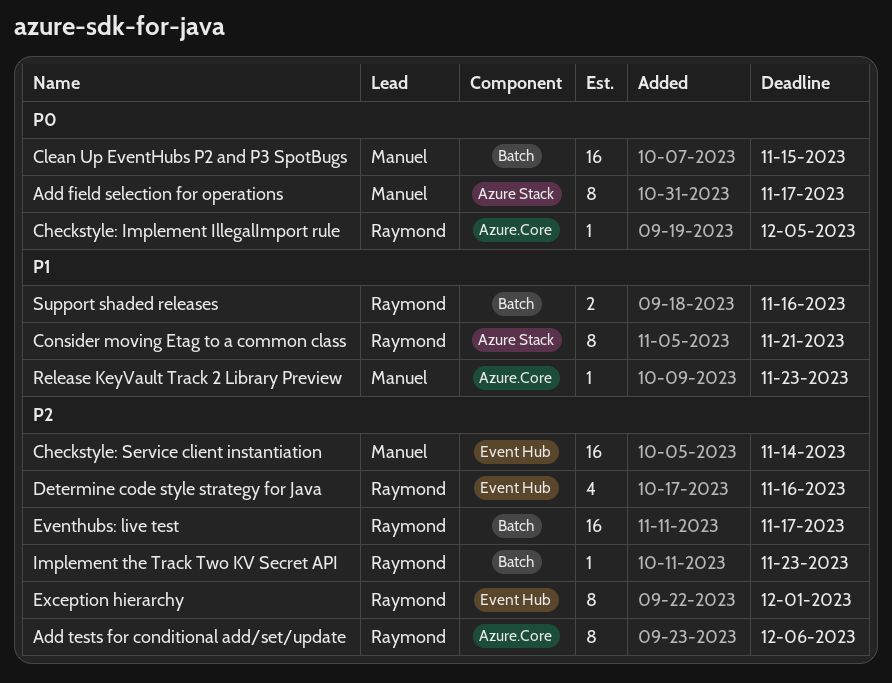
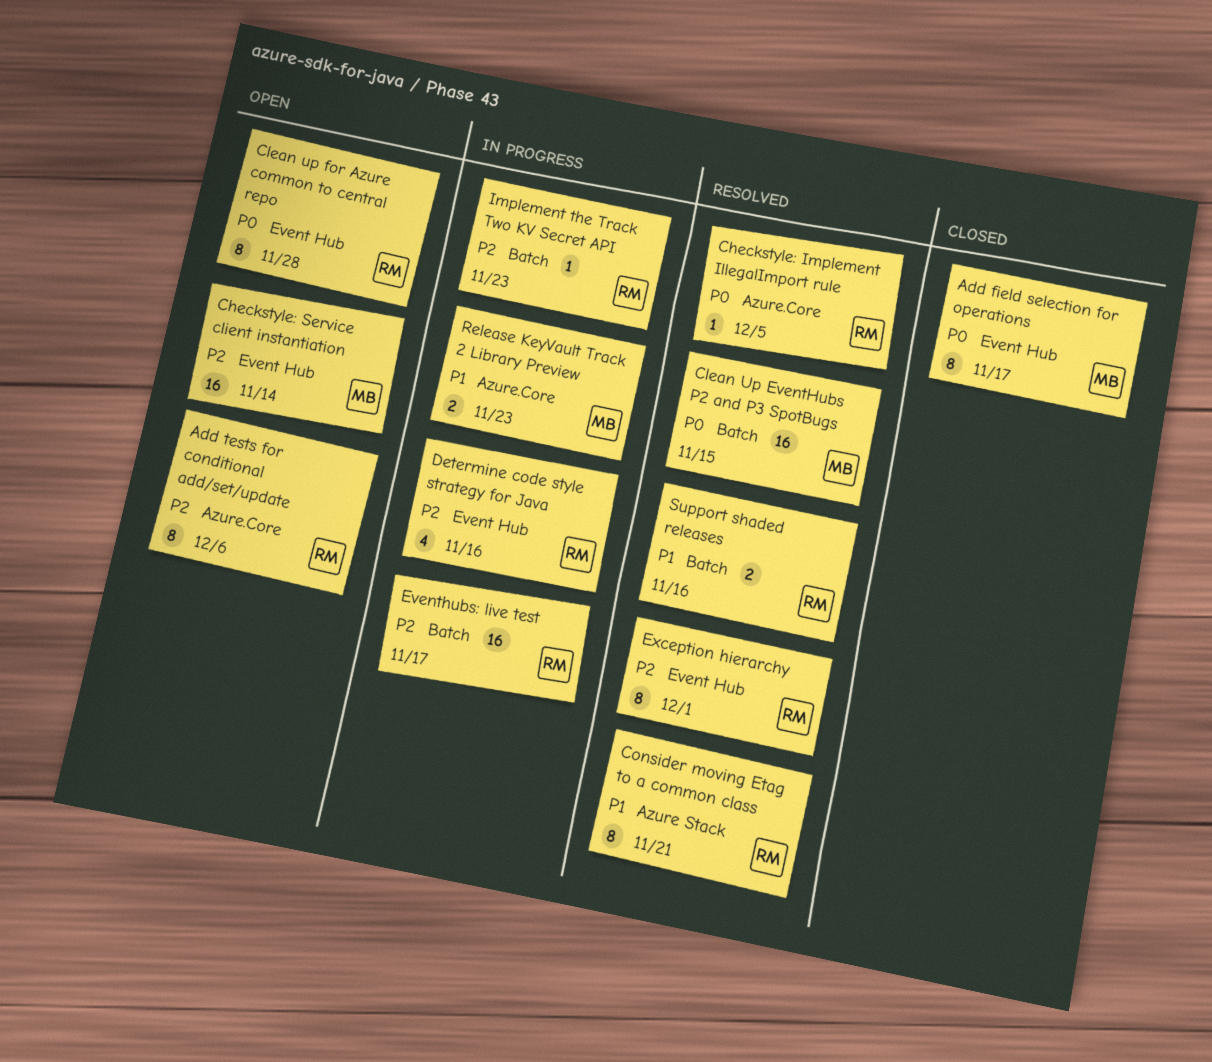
Add field selection for operations, label: Azure Stack -> Event Hub
Clean up for Azure common to central repo: none -> present
Release KeyVault Track 2 Library Preview, estimate: 1 -> 2

